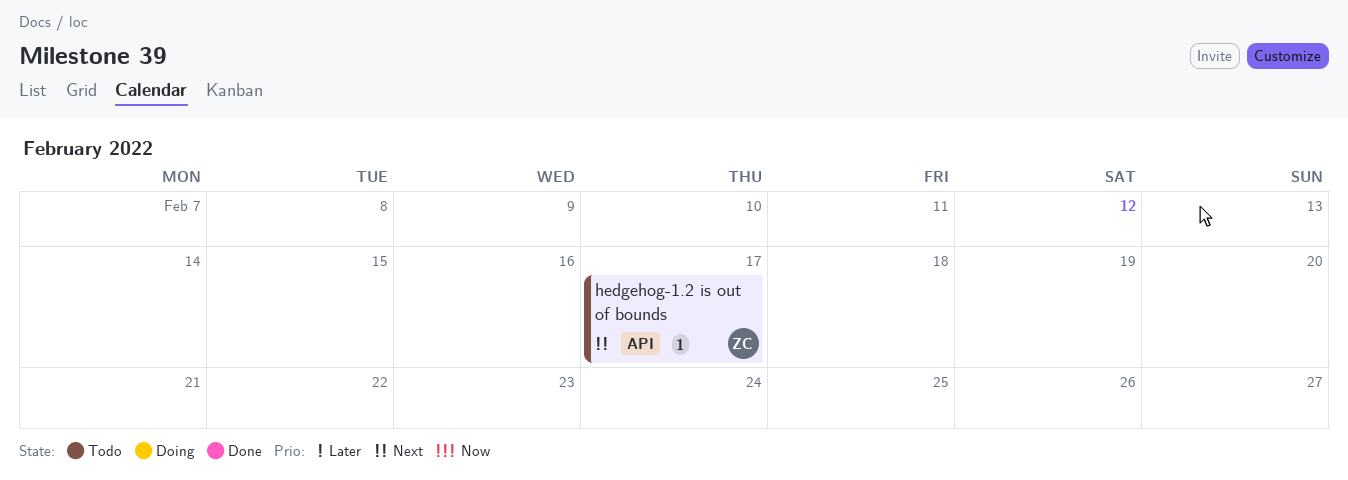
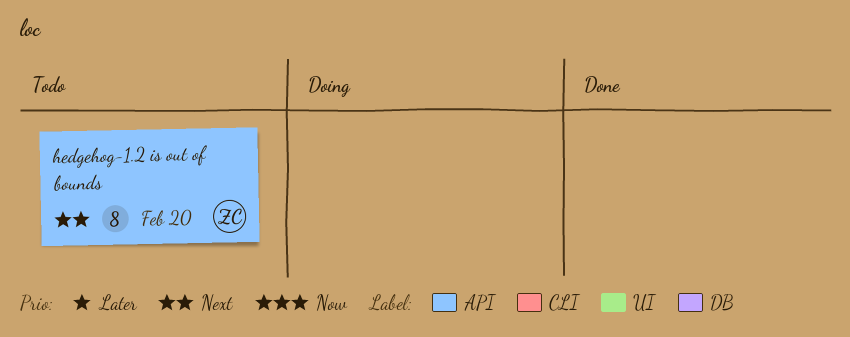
hedgehog-1.2 is out of bounds, estimate: 1 -> 8
hedgehog-1.2 is out of bounds, due: Feb 17 -> Feb 20

